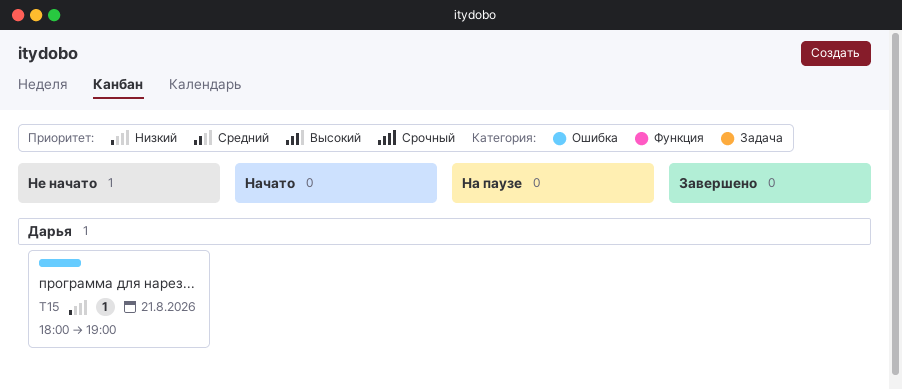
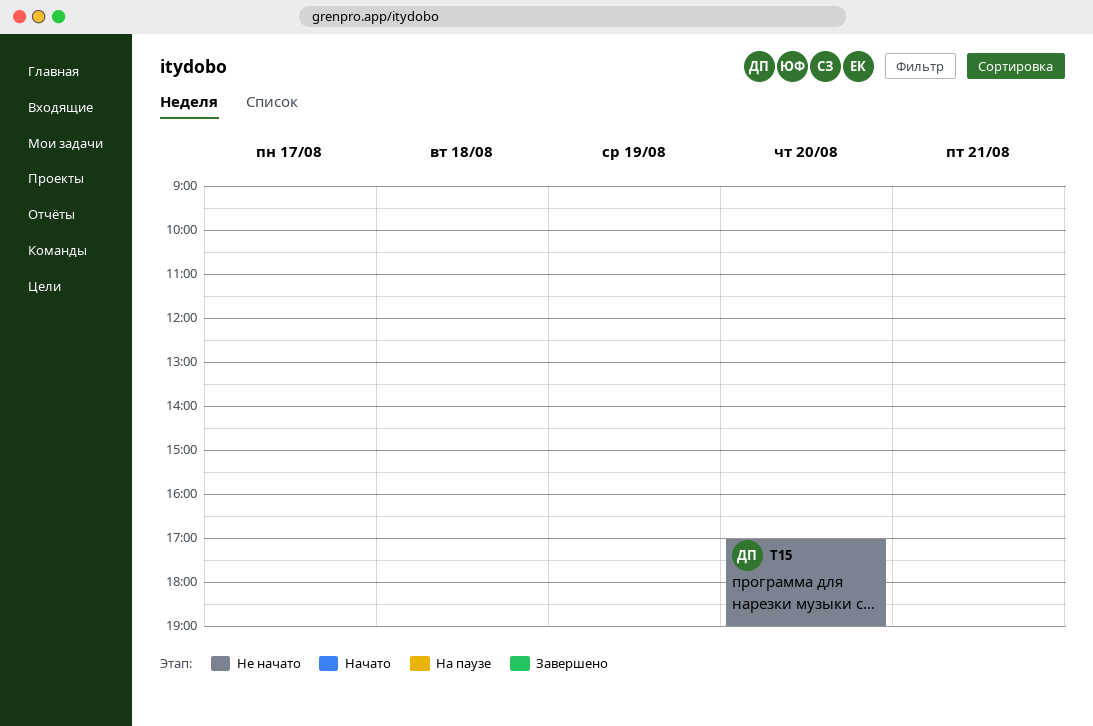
T15, day: Aug 21 -> Aug 20
T15, begins: 18:00 -> 17:00

